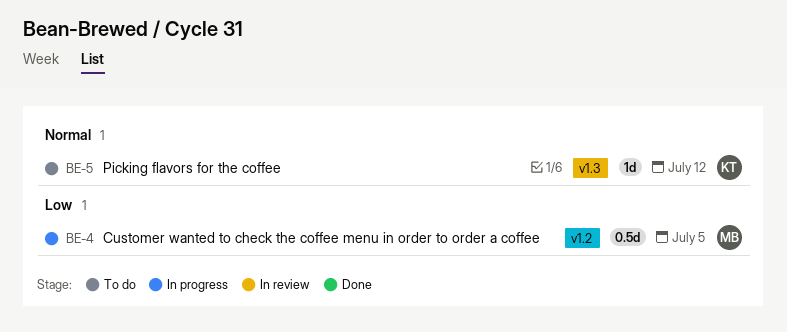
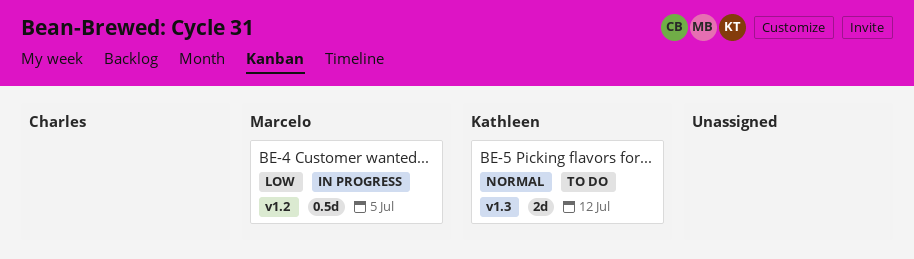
BE-5, estimate: 1d -> 2d

